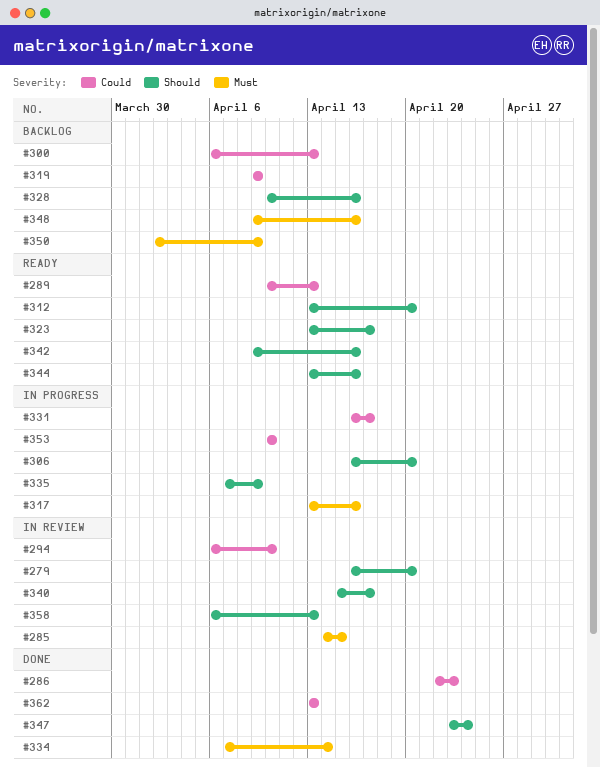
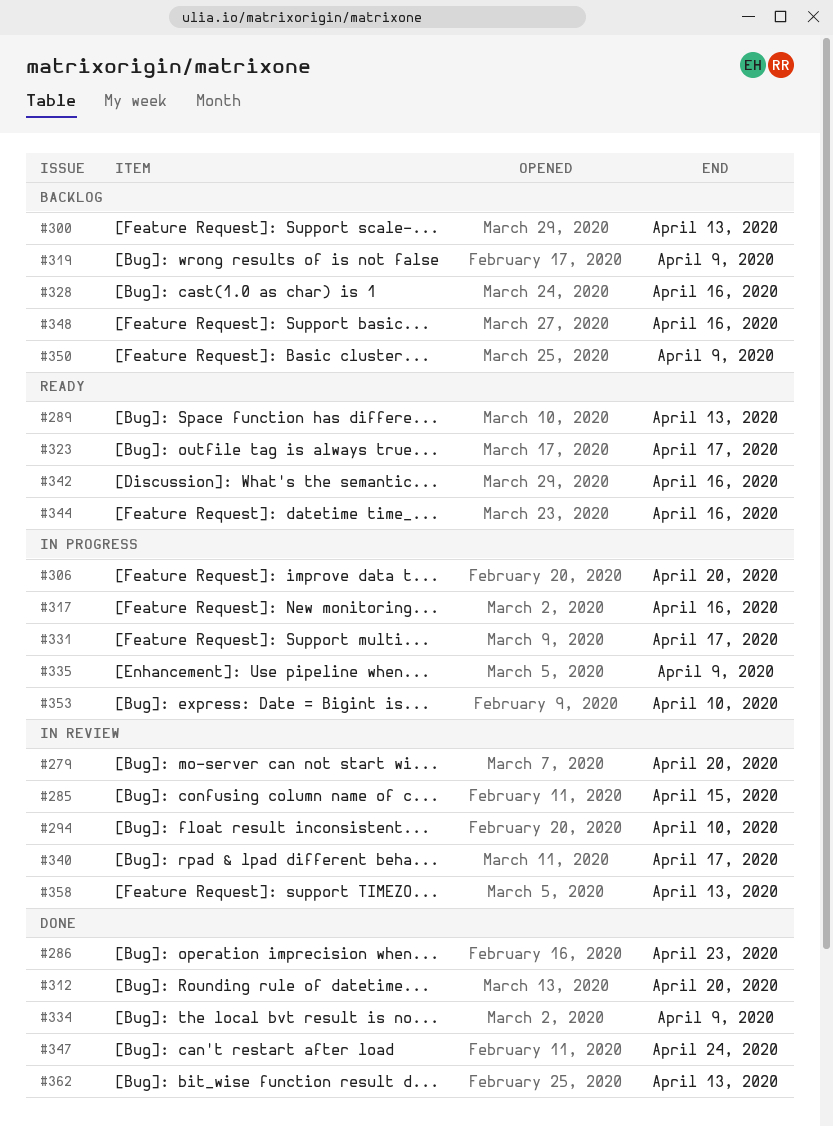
#312, status: Ready -> Done
#334, due: Apr 14 -> Apr 9

